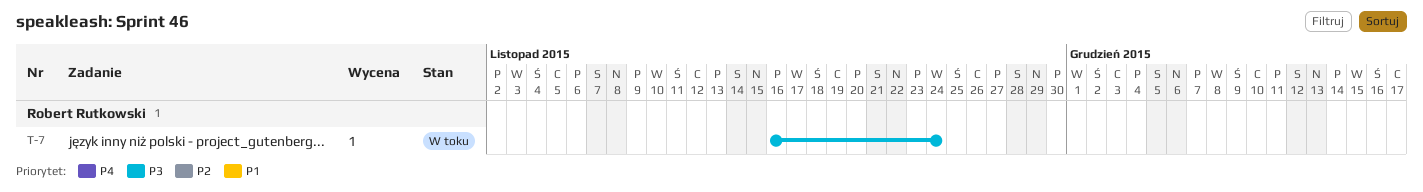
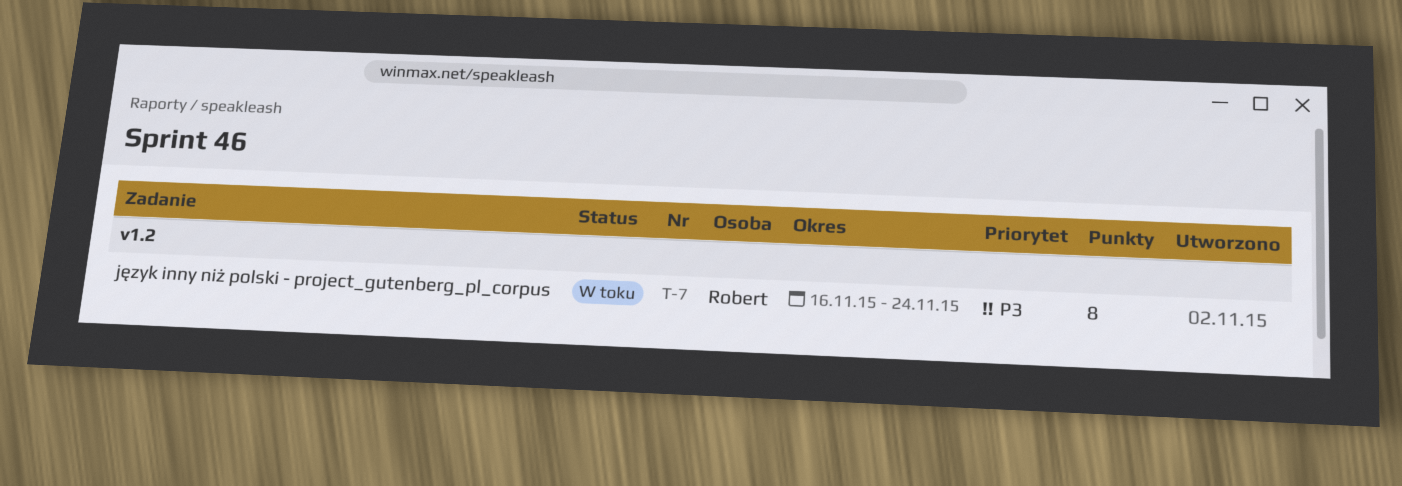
T-7, estimate: 1 -> 8

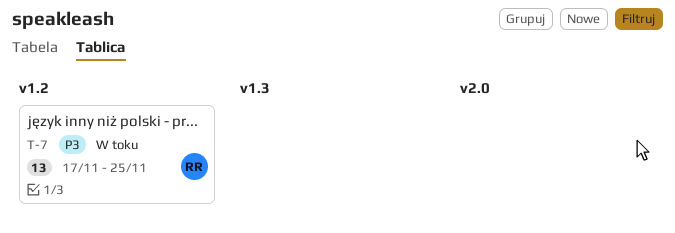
T-7, estimate: 8 -> 13
T-7, start: Nov 16 -> Nov 17
T-7, due: Nov 24 -> Nov 25

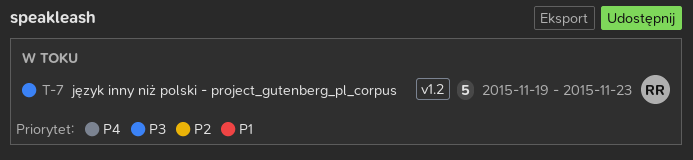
T-7, estimate: 13 -> 5
T-7, start: Nov 17 -> Nov 19
T-7, due: Nov 25 -> Nov 23

